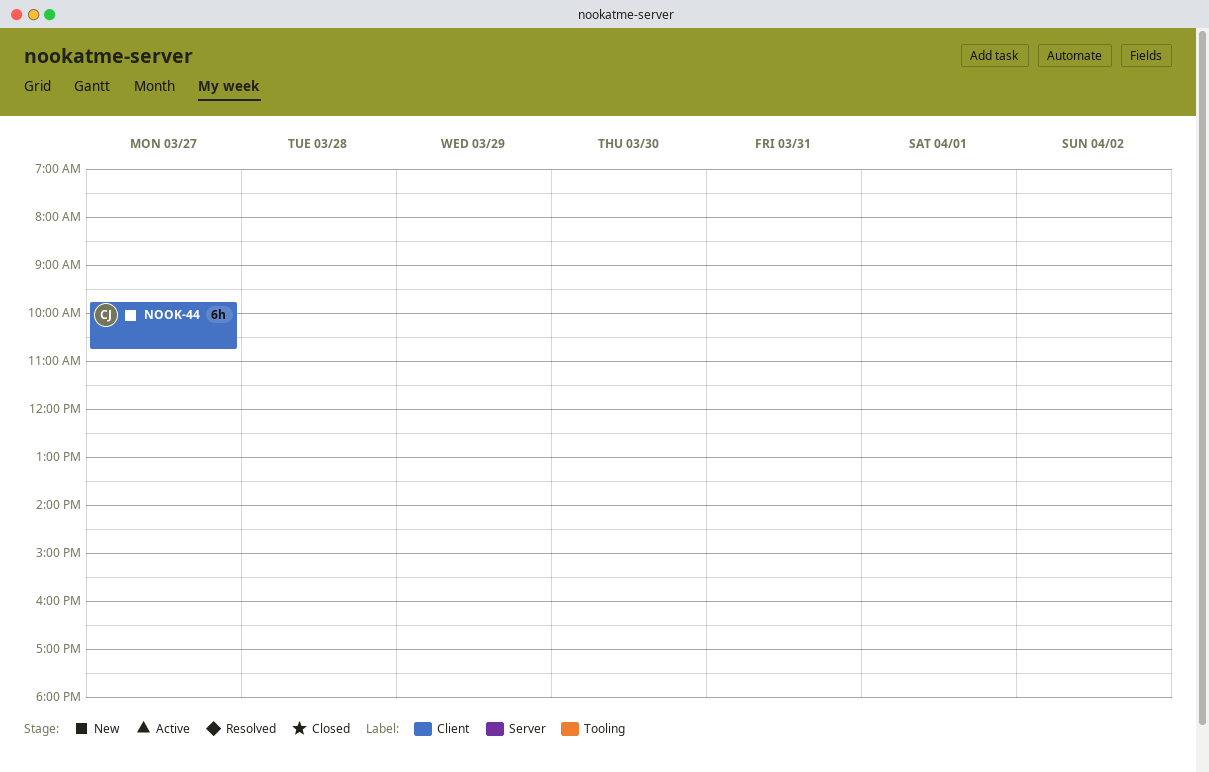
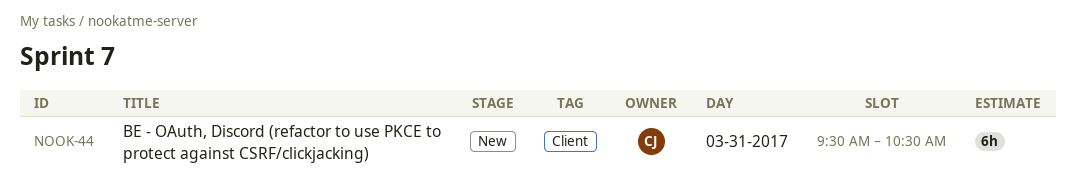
NOOK-44, day: Mar 27 -> Mar 31
NOOK-44, begins: 09:45 -> 09:30
NOOK-44, ends: 10:45 -> 10:30

